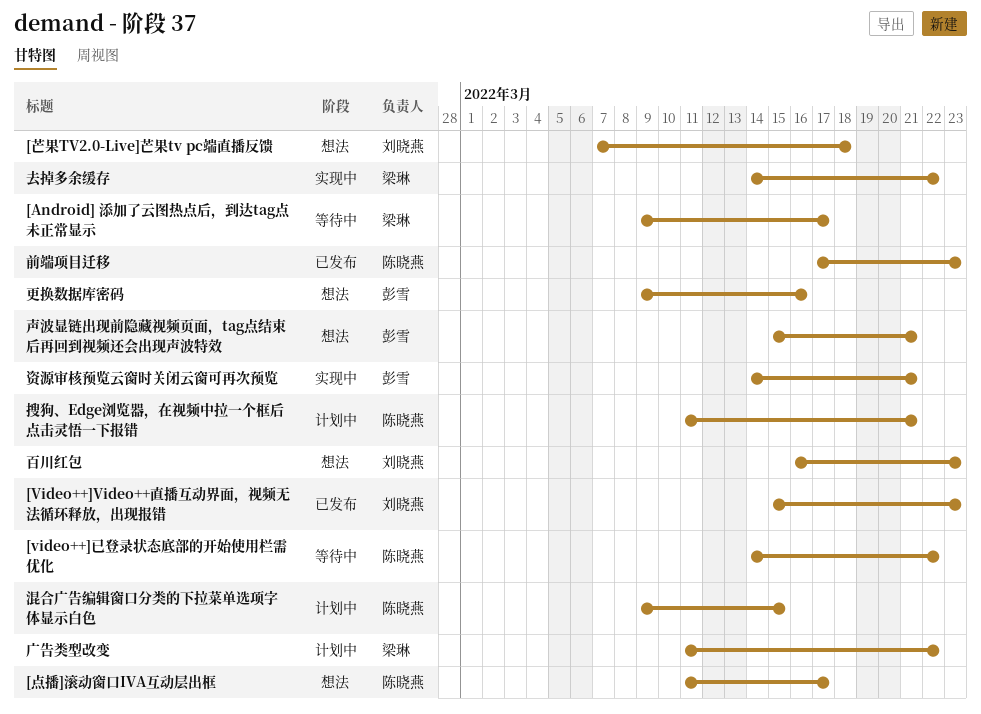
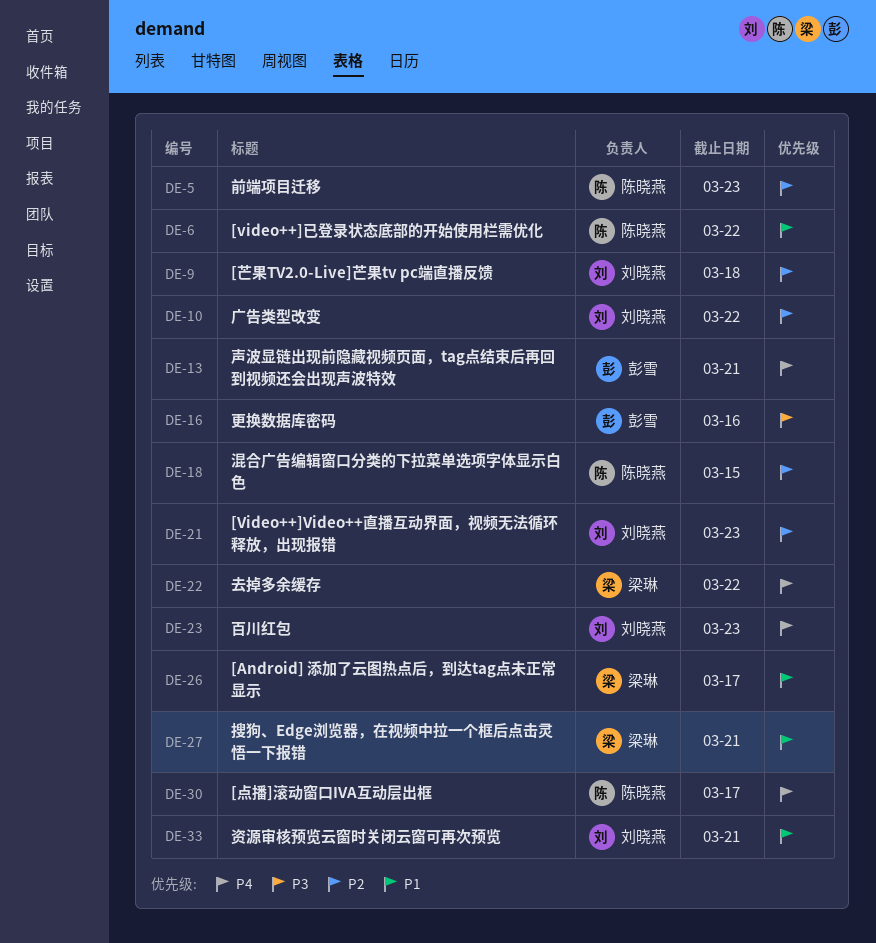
广告类型改变, owner: 梁琳 -> 刘晓燕
搜狗、Edge浏览器，在视频中拉一个框后点击灵悟一下报错, owner: 陈晓燕 -> 梁琳
资源审核预览云窗时关闭云窗可再次预览, owner: 彭雪 -> 刘晓燕

